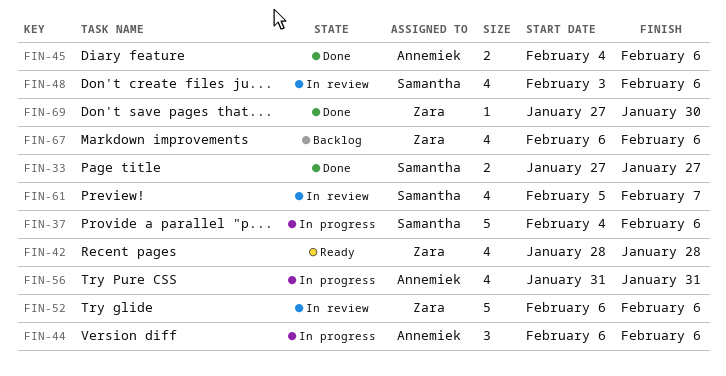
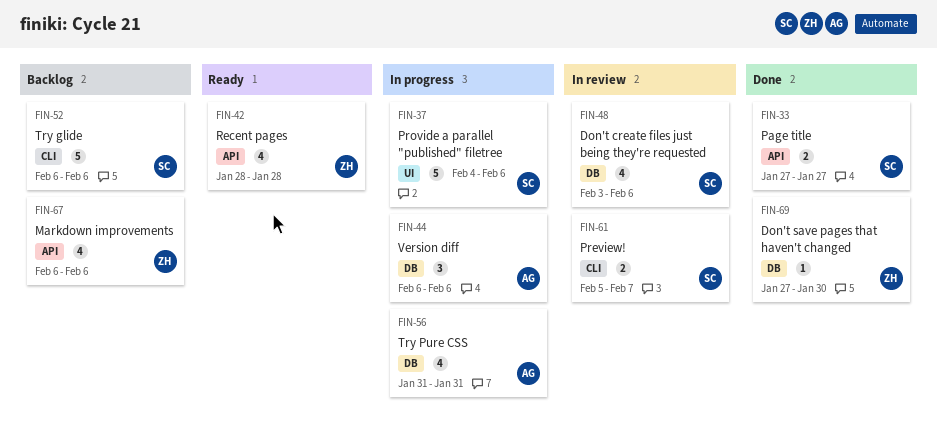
FIN-45: present -> none
FIN-52, status: In review -> Backlog
FIN-52, owner: Zara -> Samantha
FIN-61, estimate: 4 -> 2

